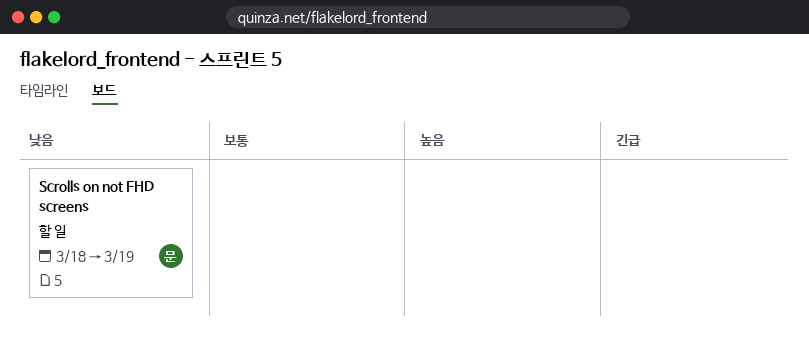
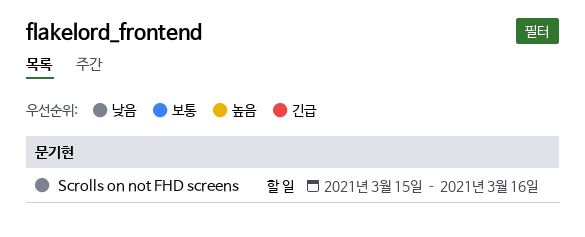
Scrolls on not FHD screens, start: Mar 18 -> Mar 15
Scrolls on not FHD screens, due: Mar 19 -> Mar 16

